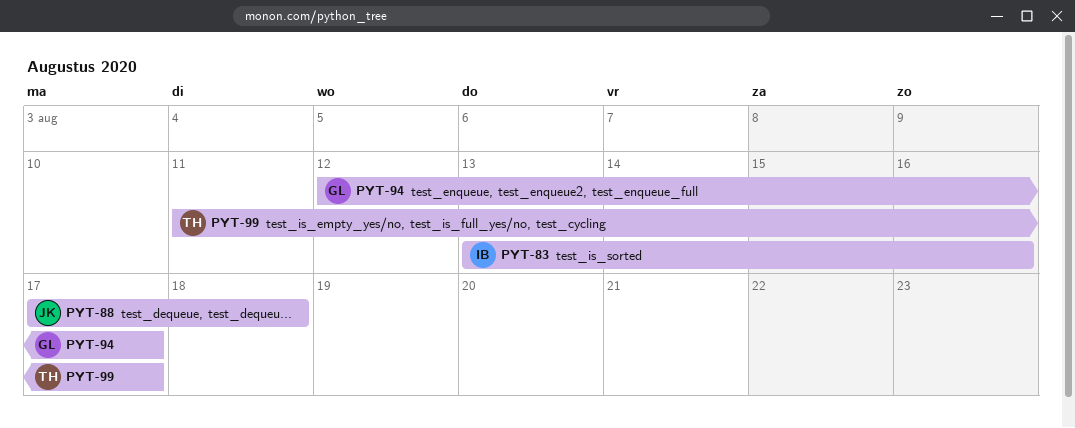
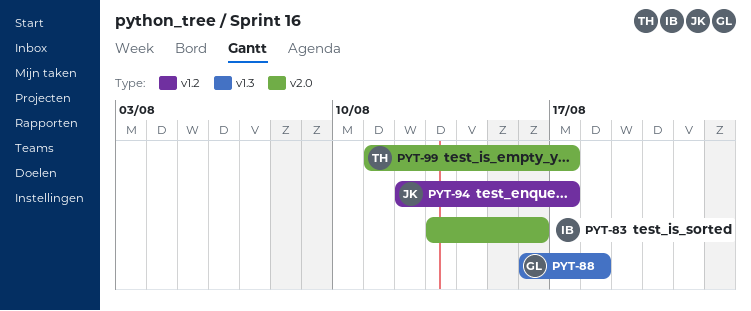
PYT-88, owner: JK -> GL
PYT-88, start: Aug 17 -> Aug 16
PYT-94, owner: GL -> JK

